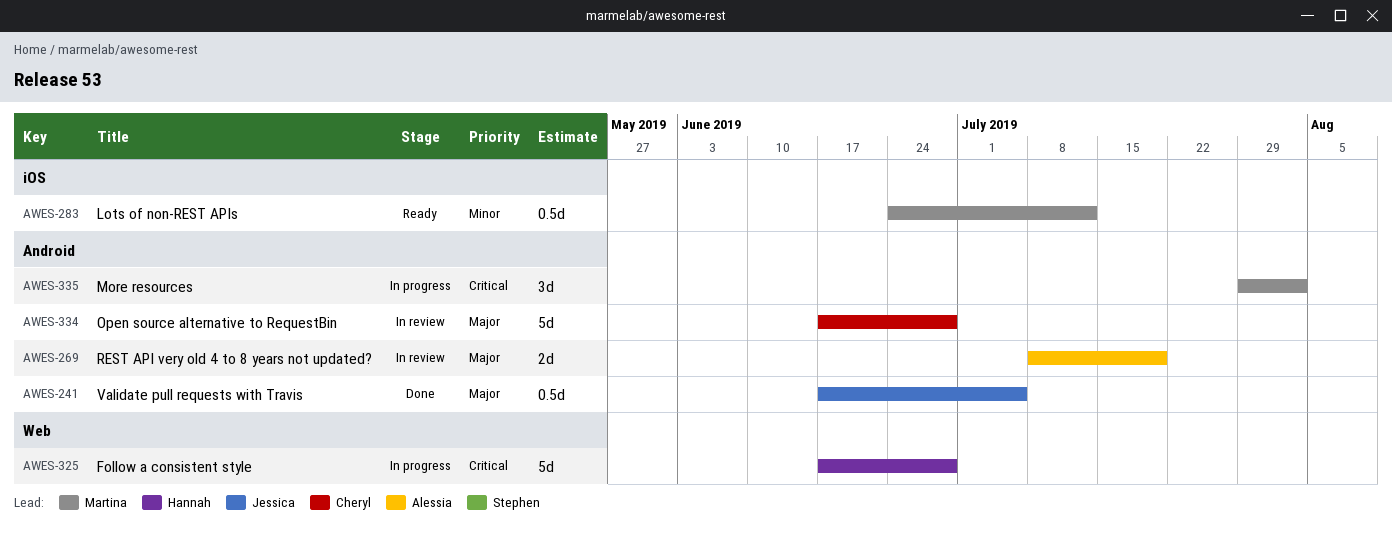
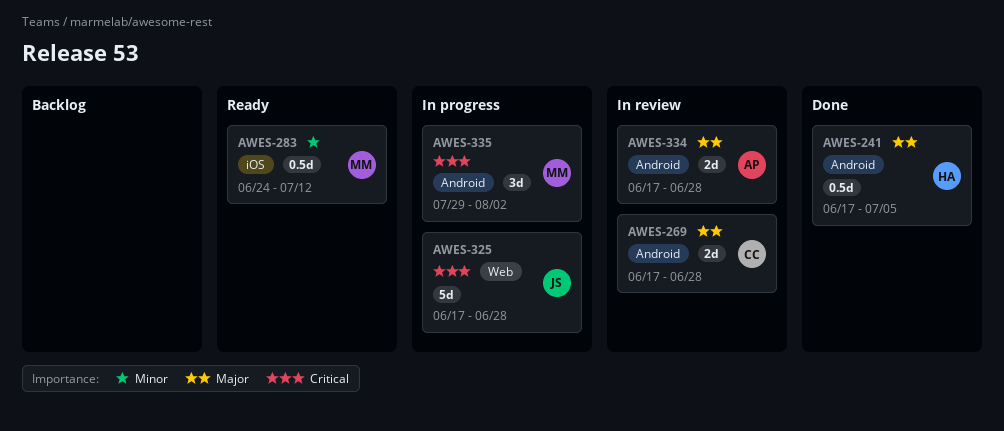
AWES-241, owner: Jessica -> Hannah
AWES-269, owner: Alessia -> Cheryl
AWES-269, start: Jul 8 -> Jun 17
AWES-269, due: Jul 19 -> Jun 28
AWES-325, owner: Hannah -> Jessica
AWES-334, owner: Cheryl -> Alessia
AWES-334, estimate: 5d -> 2d

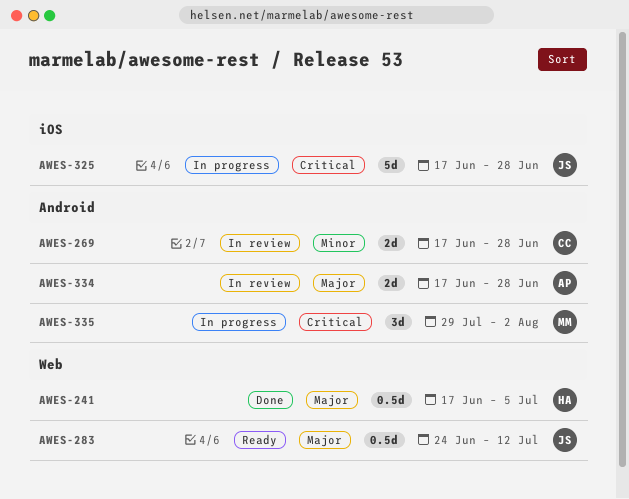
AWES-241, label: Android -> Web
AWES-269, priority: Major -> Minor
AWES-283, owner: MM -> JS
AWES-283, priority: Minor -> Major
AWES-283, label: iOS -> Web
AWES-325, label: Web -> iOS

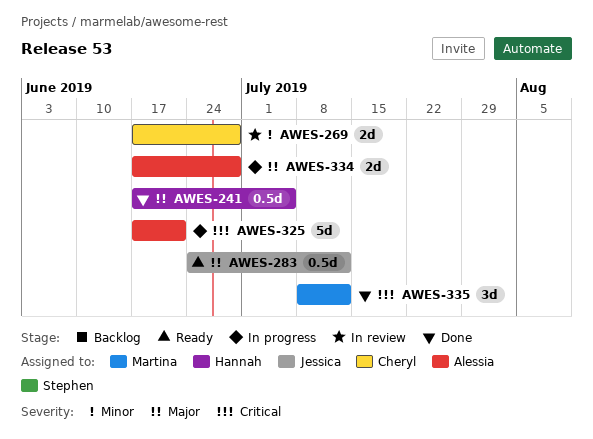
AWES-325, owner: Jessica -> Alessia
AWES-325, due: Jun 28 -> Jun 21
AWES-334, status: In review -> In progress
AWES-335, status: In progress -> Done
AWES-335, start: Jul 29 -> Jul 8
AWES-335, due: Aug 2 -> Jul 12

